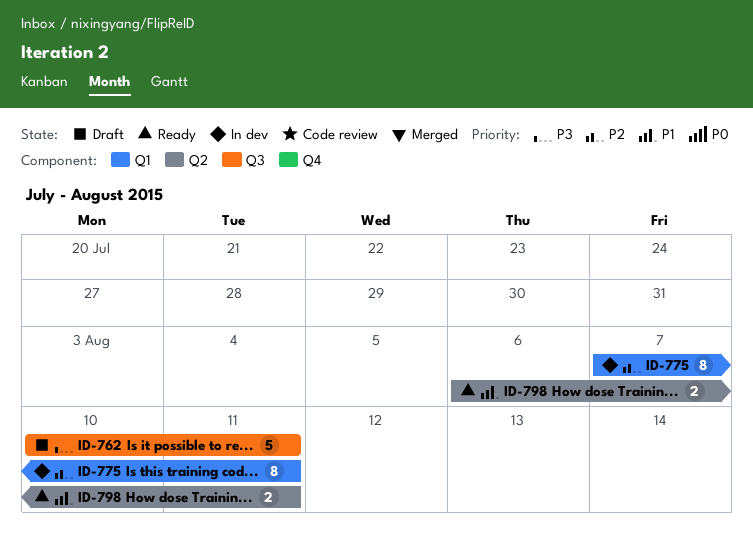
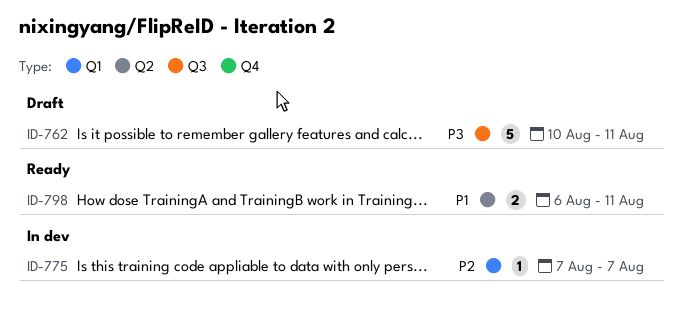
ID-775, estimate: 8 -> 1
ID-775, due: Aug 11 -> Aug 7

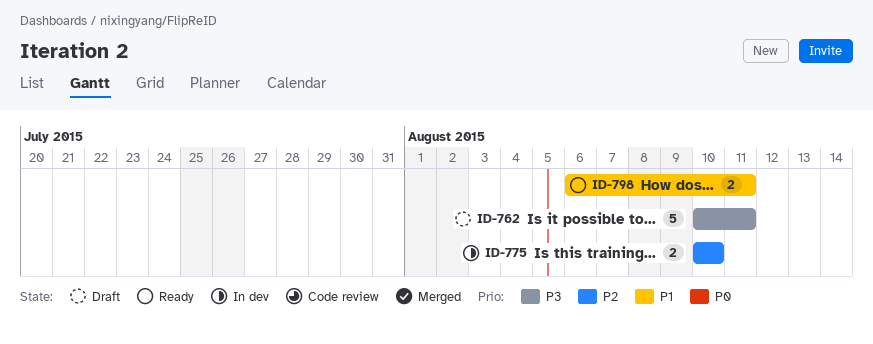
ID-775, estimate: 1 -> 2
ID-775, start: Aug 7 -> Aug 10
ID-775, due: Aug 7 -> Aug 10

